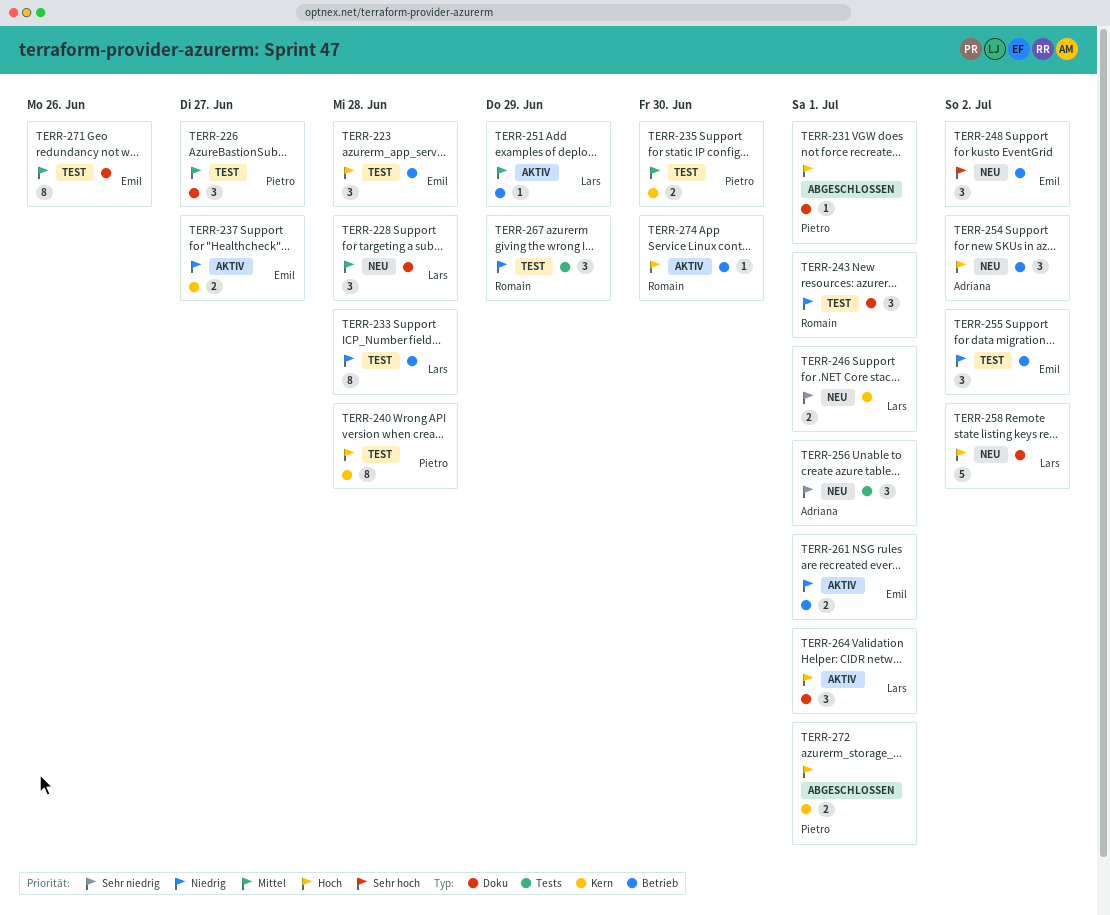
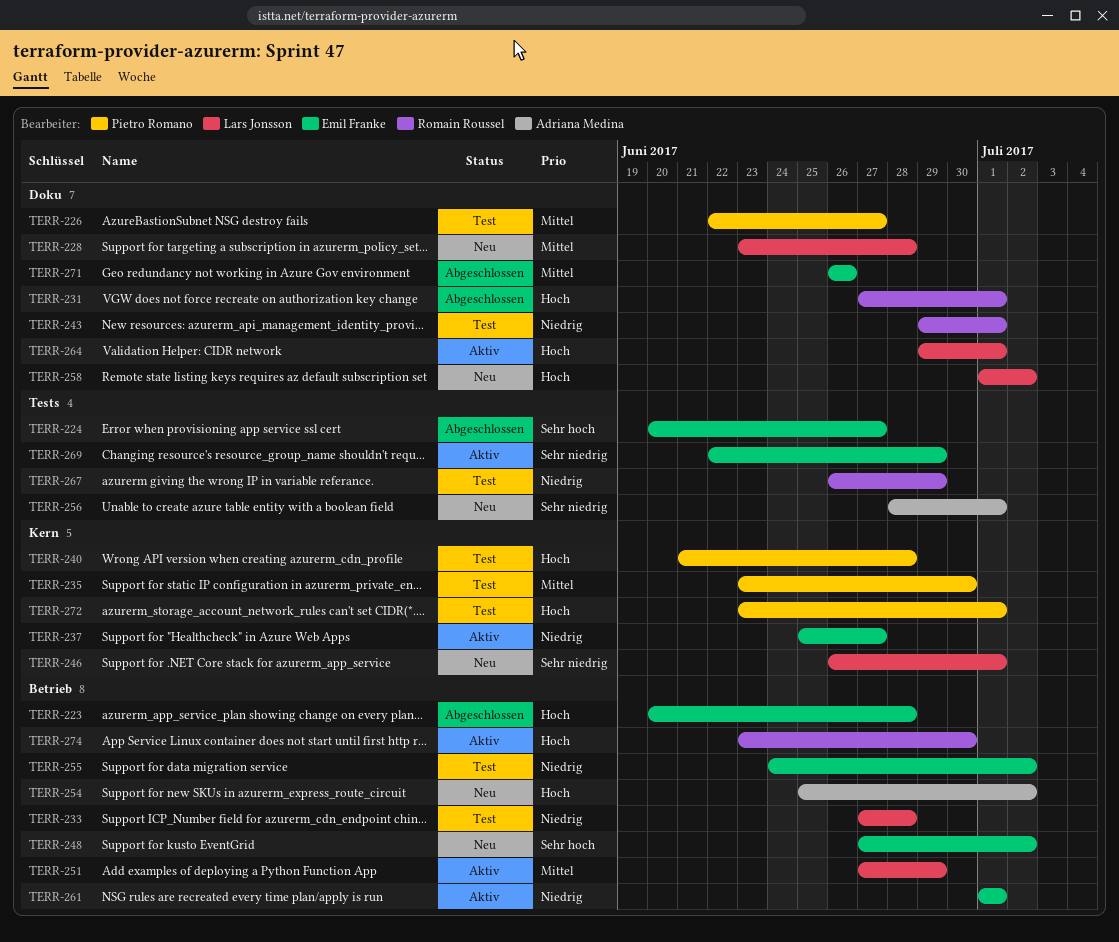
TERR-223, status: Test -> Abgeschlossen
TERR-224: none -> present
TERR-231, owner: Pietro Romano -> Romain Roussel
TERR-269: none -> present
TERR-271, status: Test -> Abgeschlossen
TERR-272, status: Abgeschlossen -> Test

